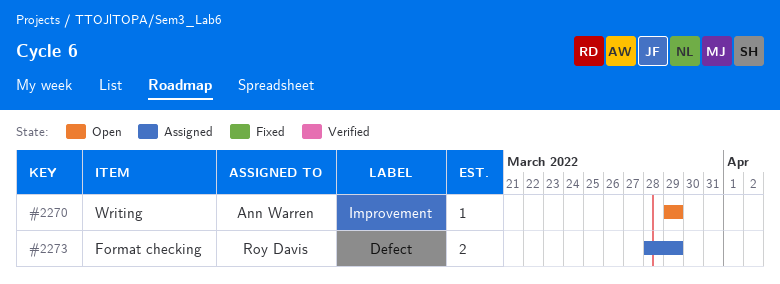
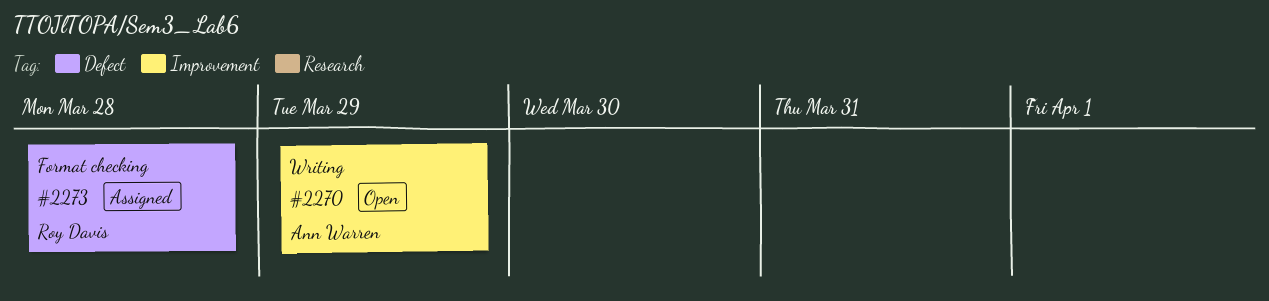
#2273, due: Mar 29 -> Mar 28

